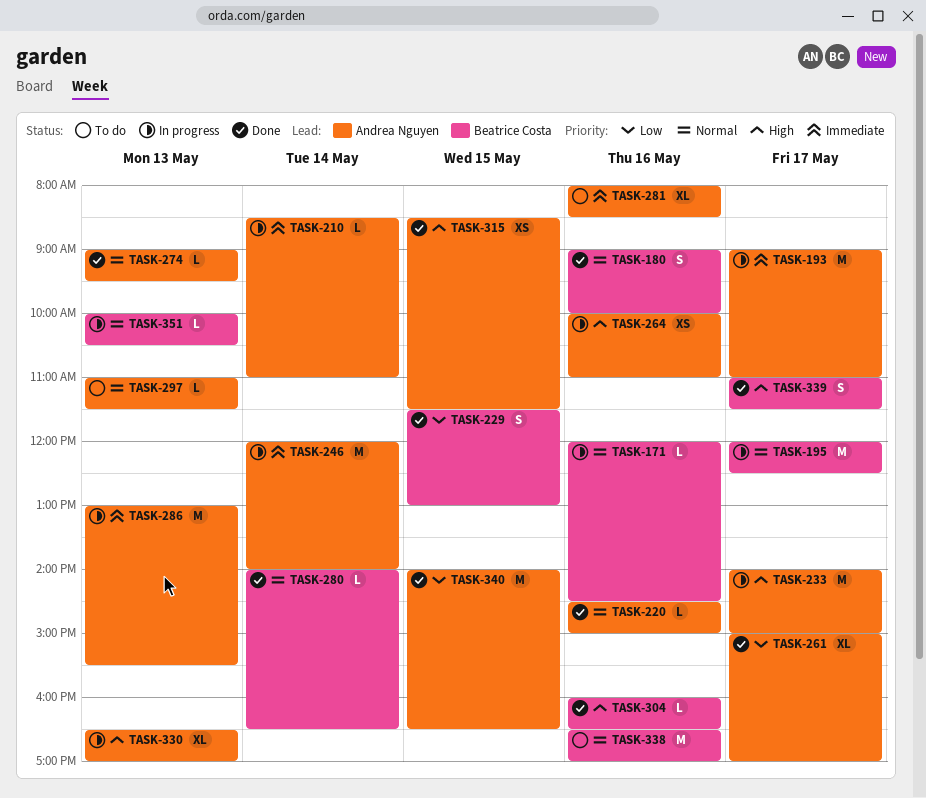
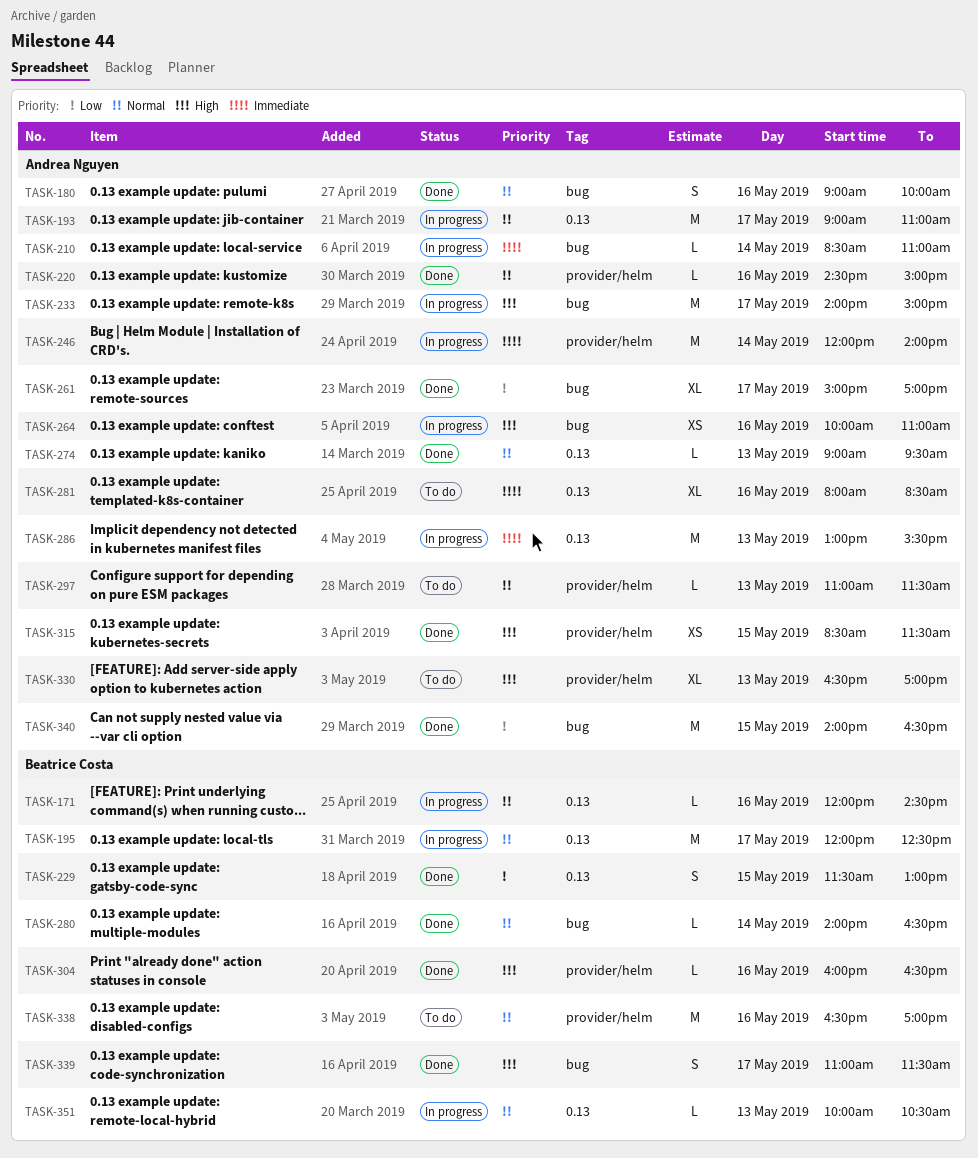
TASK-180, owner: Beatrice Costa -> Andrea Nguyen
TASK-193, priority: Immediate -> Normal
TASK-330, status: In progress -> To do

